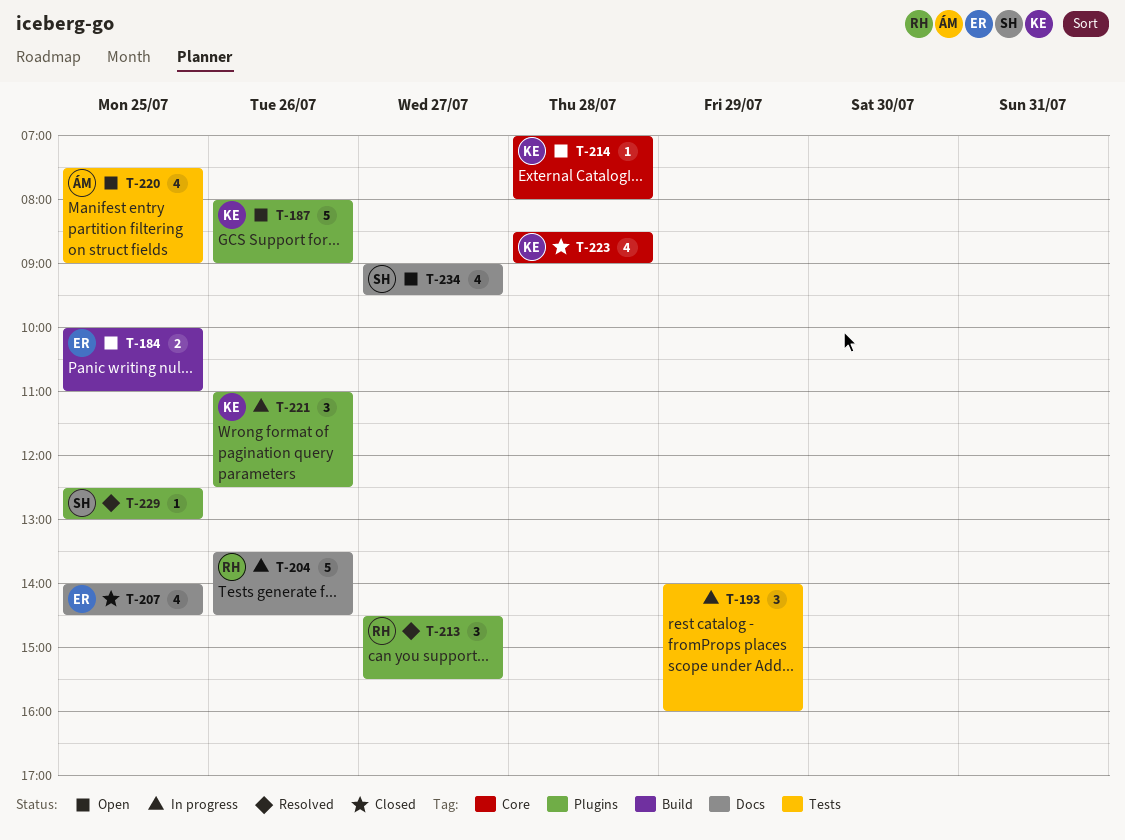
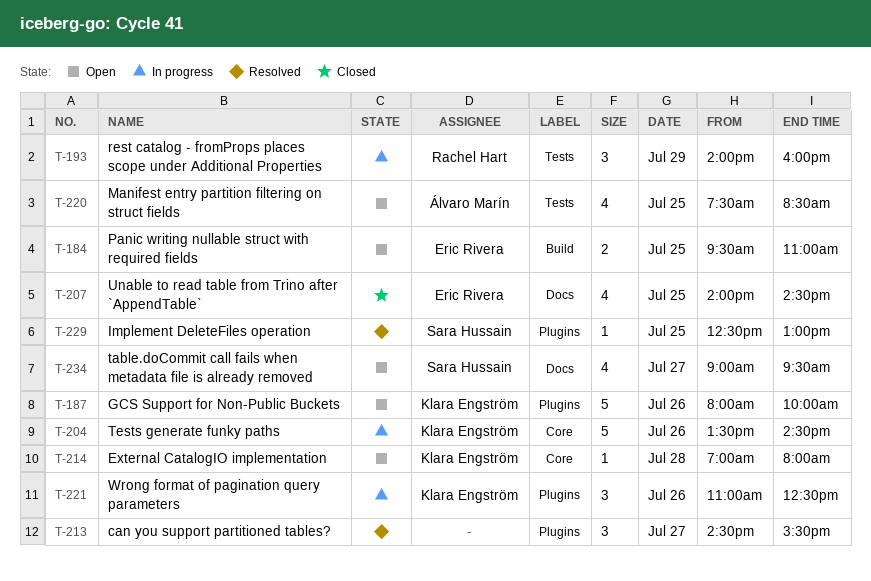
T-184, begins: 10:00 -> 09:30
T-187, ends: 09:00 -> 10:00
T-193, owner: none -> Rachel Hart
T-204, owner: Rachel Hart -> Klara Engström
T-204, label: Docs -> Core
T-213, owner: Rachel Hart -> none
T-220, ends: 09:00 -> 08:30
T-223: present -> none

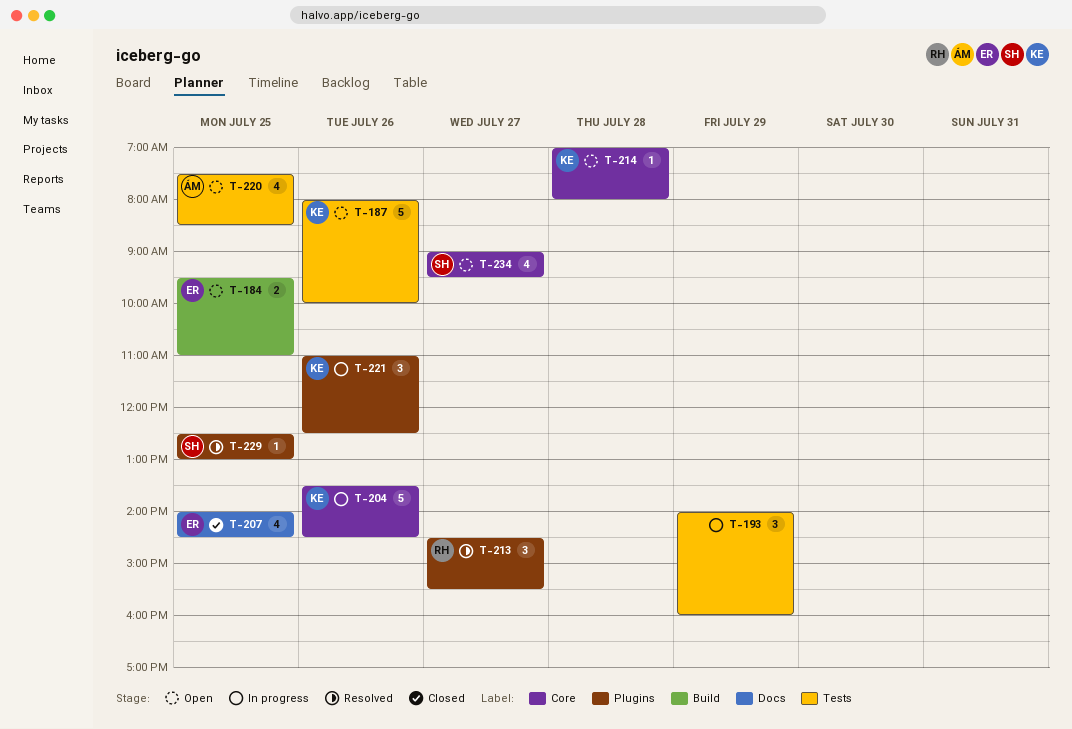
T-187, label: Plugins -> Tests
T-193, owner: Rachel Hart -> none
T-213, owner: none -> Rachel Hart
T-234, label: Docs -> Core

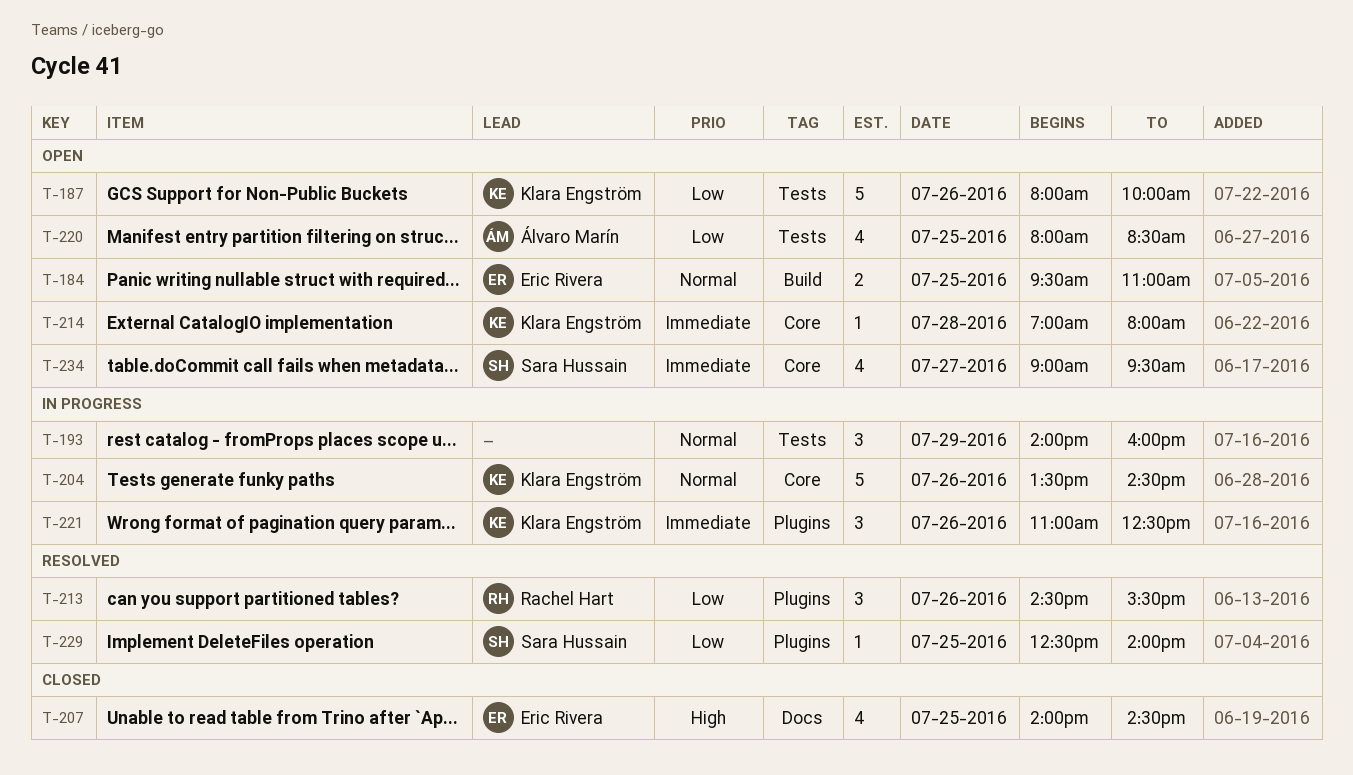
T-213, day: Jul 27 -> Jul 26
T-220, begins: 07:30 -> 08:00
T-229, ends: 13:00 -> 14:00

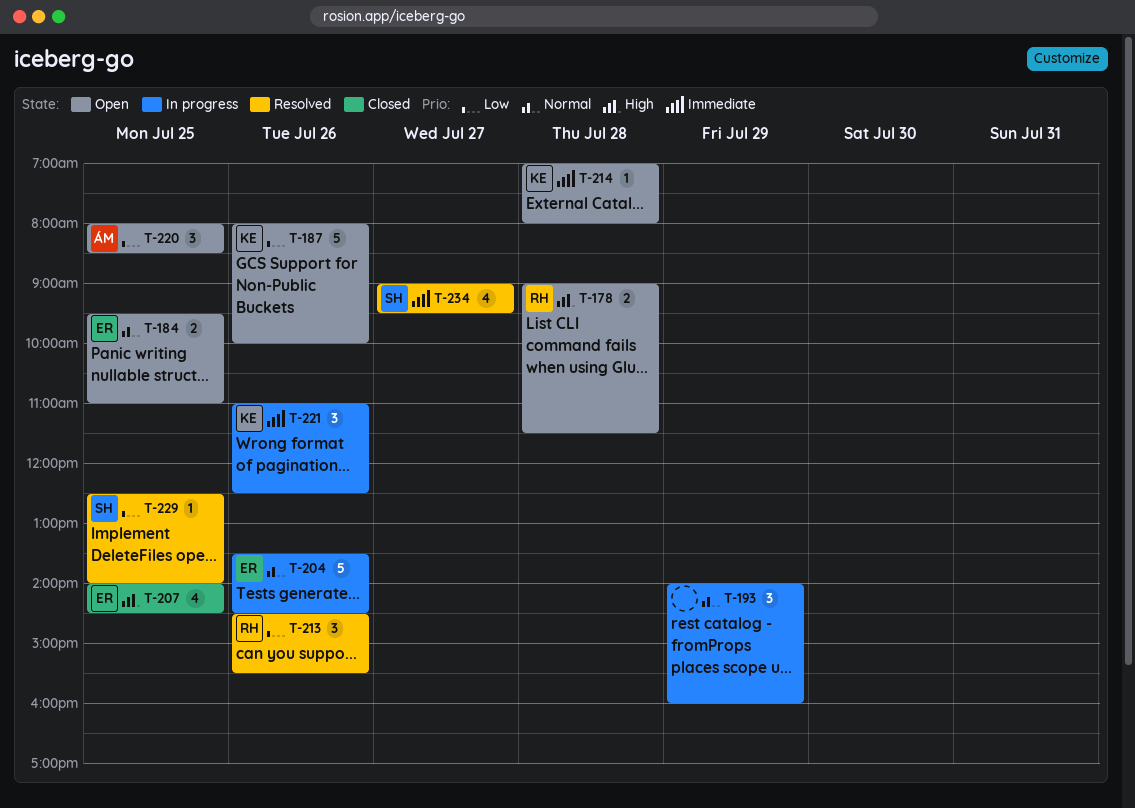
T-178: none -> present
T-204, owner: Klara Engström -> Eric Rivera
T-220, estimate: 4 -> 3
T-234, status: Open -> Resolved

